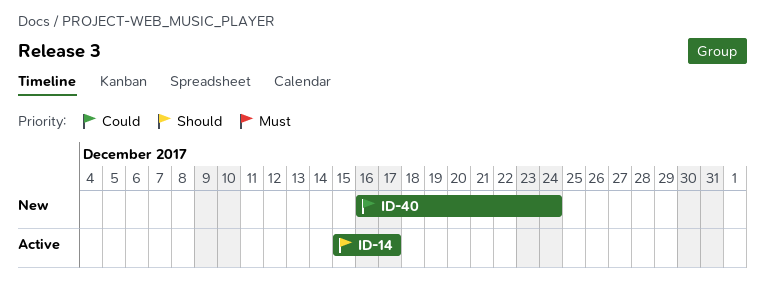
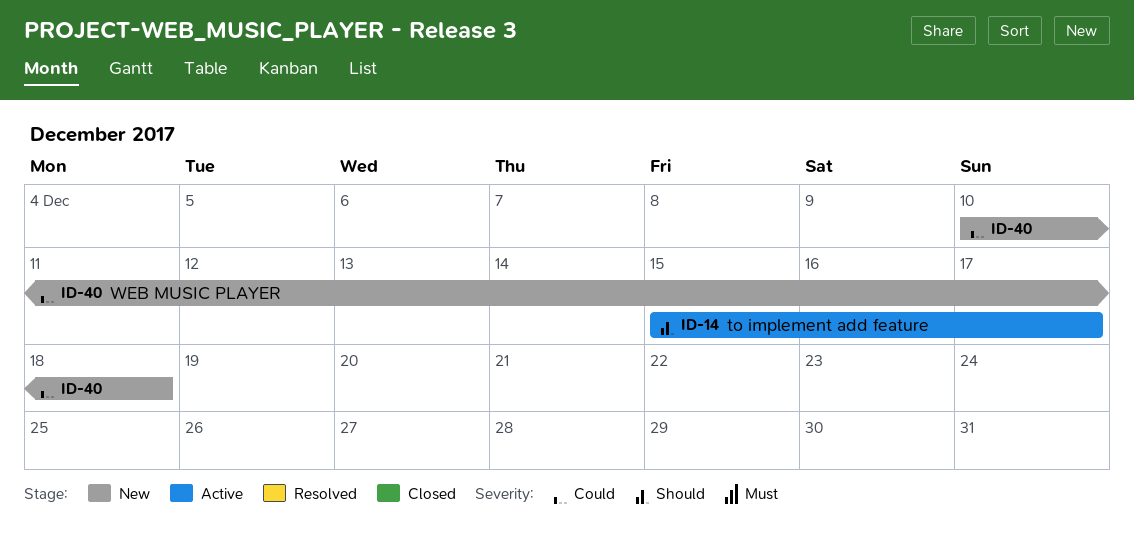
ID-40, start: Dec 16 -> Dec 10
ID-40, due: Dec 24 -> Dec 18

